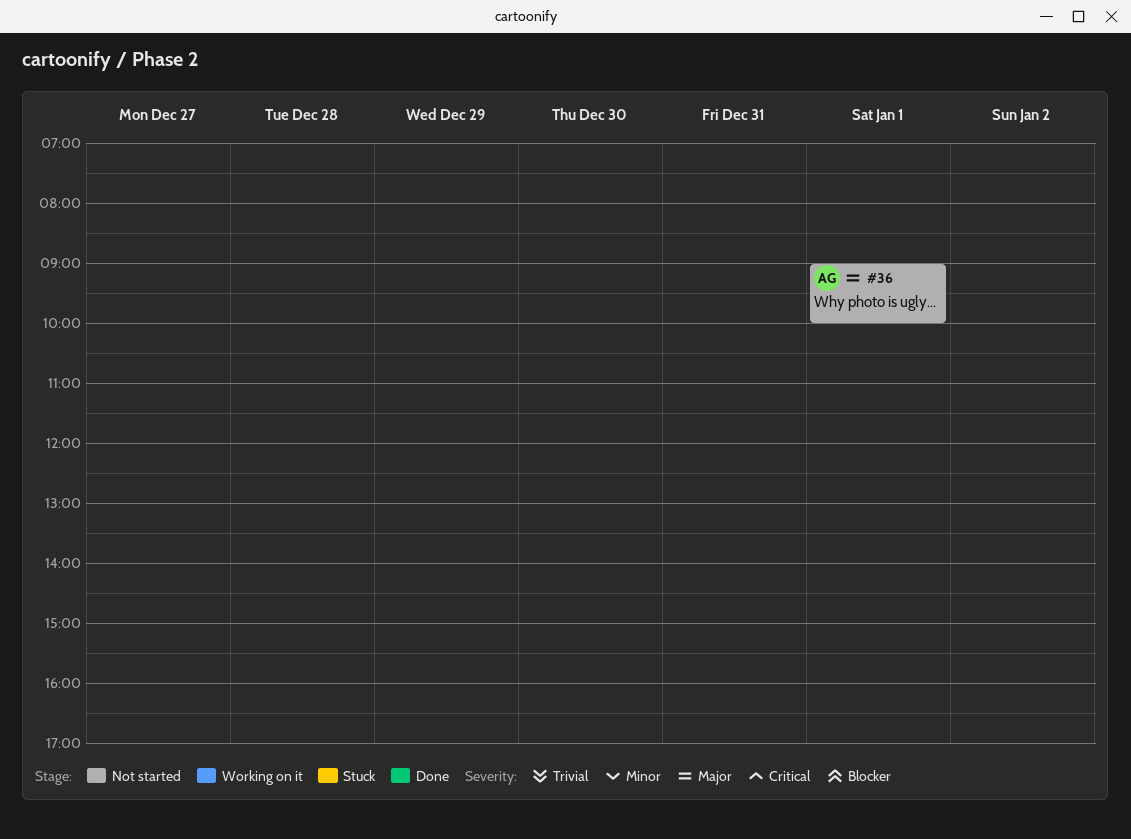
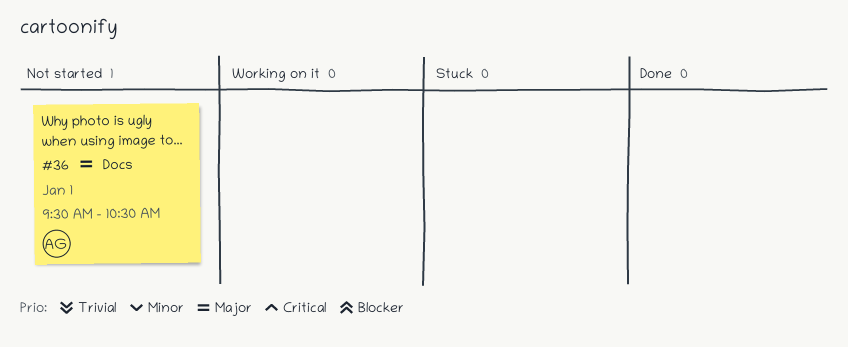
#36, begins: 09:00 -> 09:30
#36, ends: 10:00 -> 10:30

